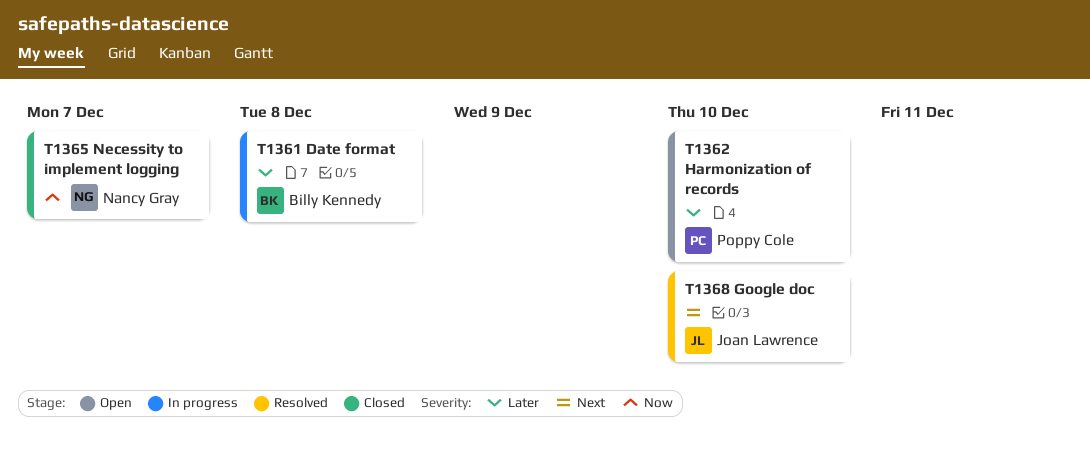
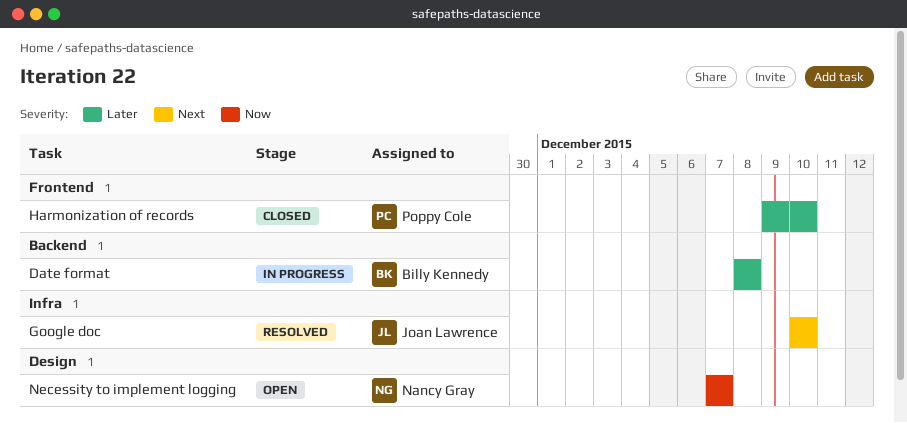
Harmonization of records, status: Open -> Closed
Necessity to implement logging, status: Closed -> Open

